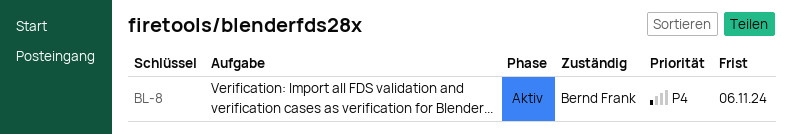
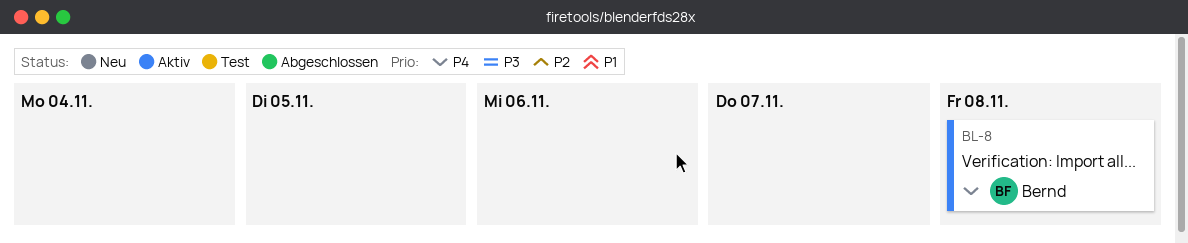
BL-8, due: Nov 6 -> Nov 8

